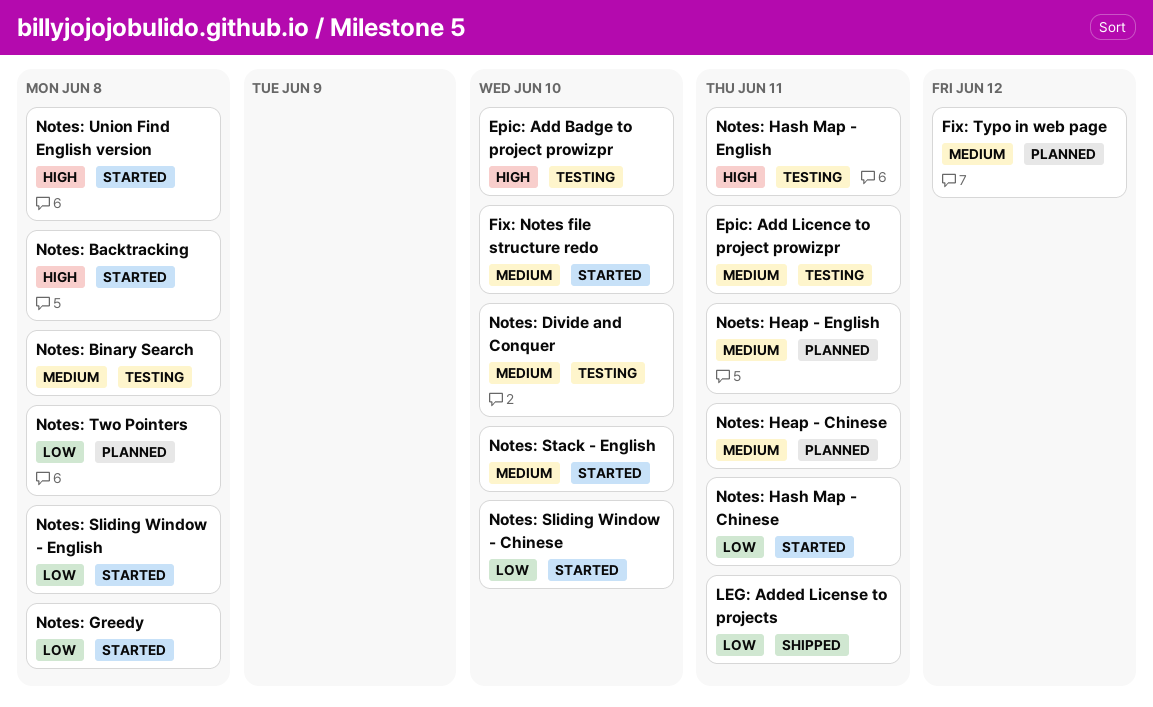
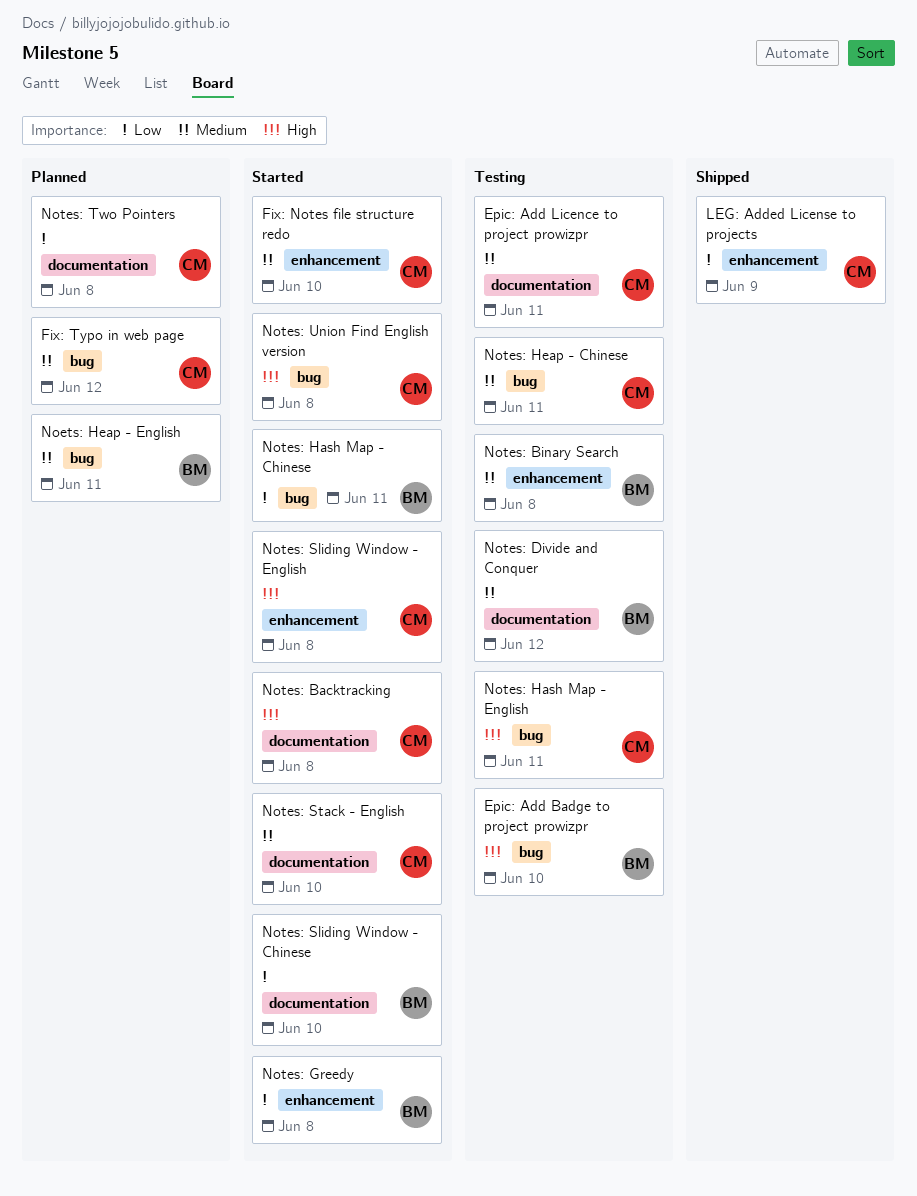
LEG: Added License to projects, due: Jun 11 -> Jun 9
Notes: Divide and Conquer, due: Jun 10 -> Jun 12
Notes: Heap - Chinese, status: Planned -> Testing
Notes: Sliding Window - English, priority: Low -> High

